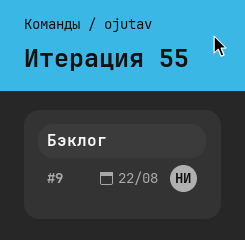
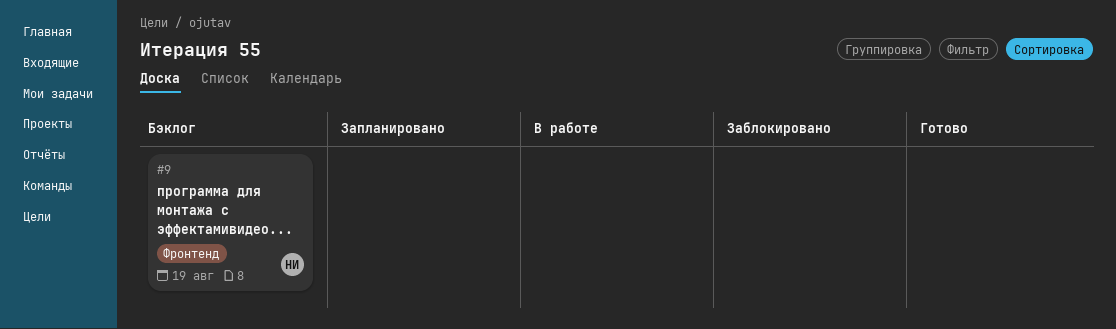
#9, due: Aug 22 -> Aug 19

